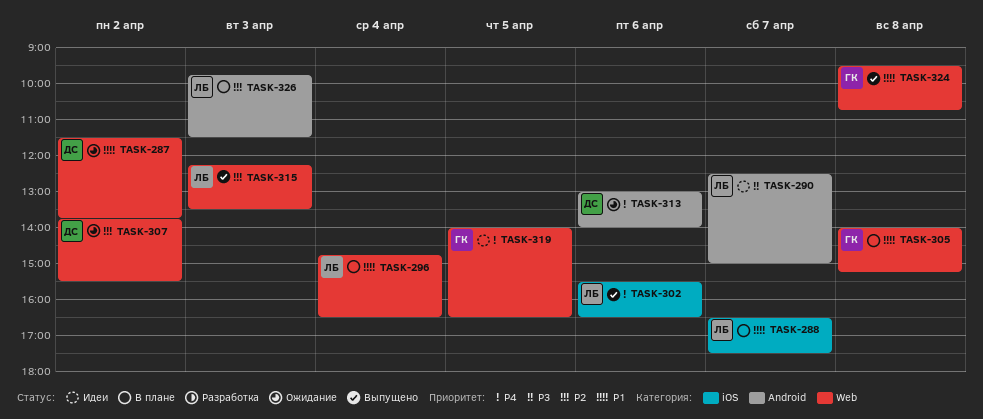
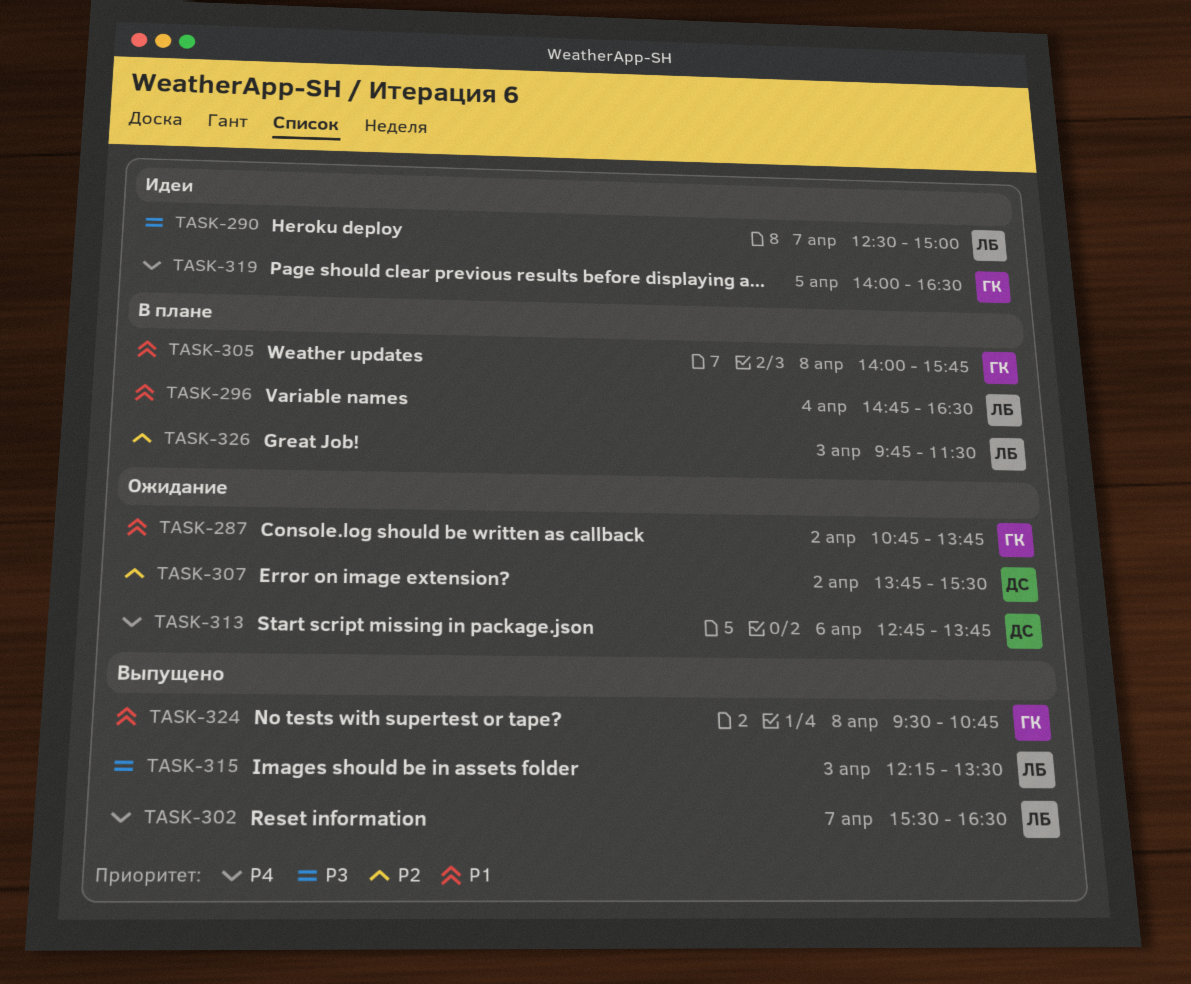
TASK-287, owner: ДС -> ГК
TASK-287, begins: 11:30 -> 10:45
TASK-288: present -> none
TASK-302, day: Apr 6 -> Apr 7
TASK-305, ends: 15:15 -> 15:45
TASK-313, begins: 13:00 -> 12:45
TASK-313, ends: 14:00 -> 13:45
TASK-315, priority: P2 -> P3

